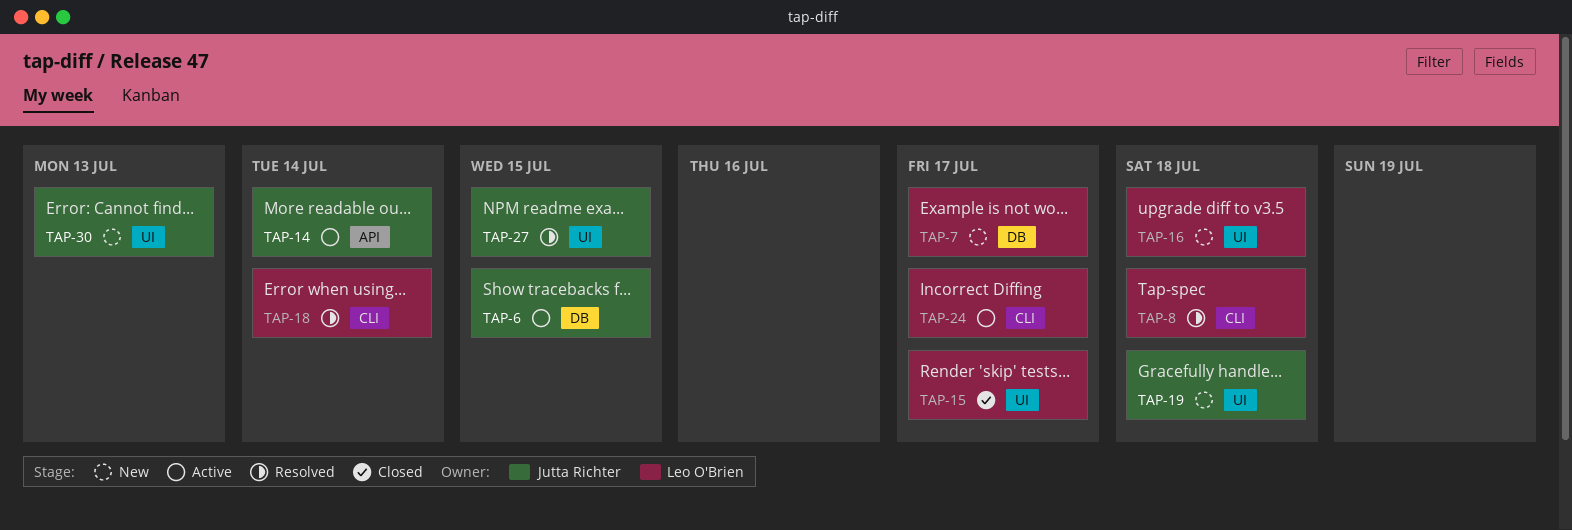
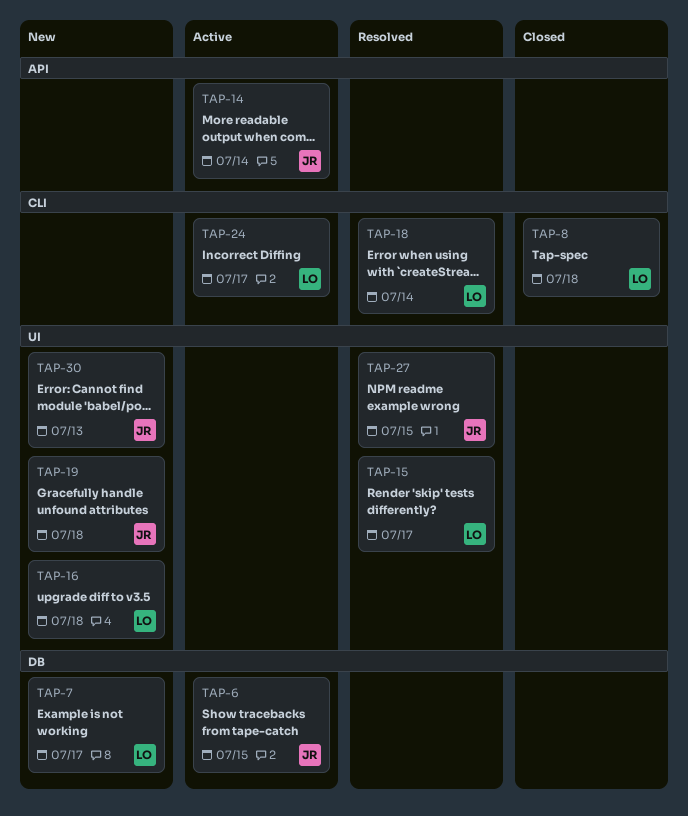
TAP-8, status: Resolved -> Closed
TAP-15, status: Closed -> Resolved

